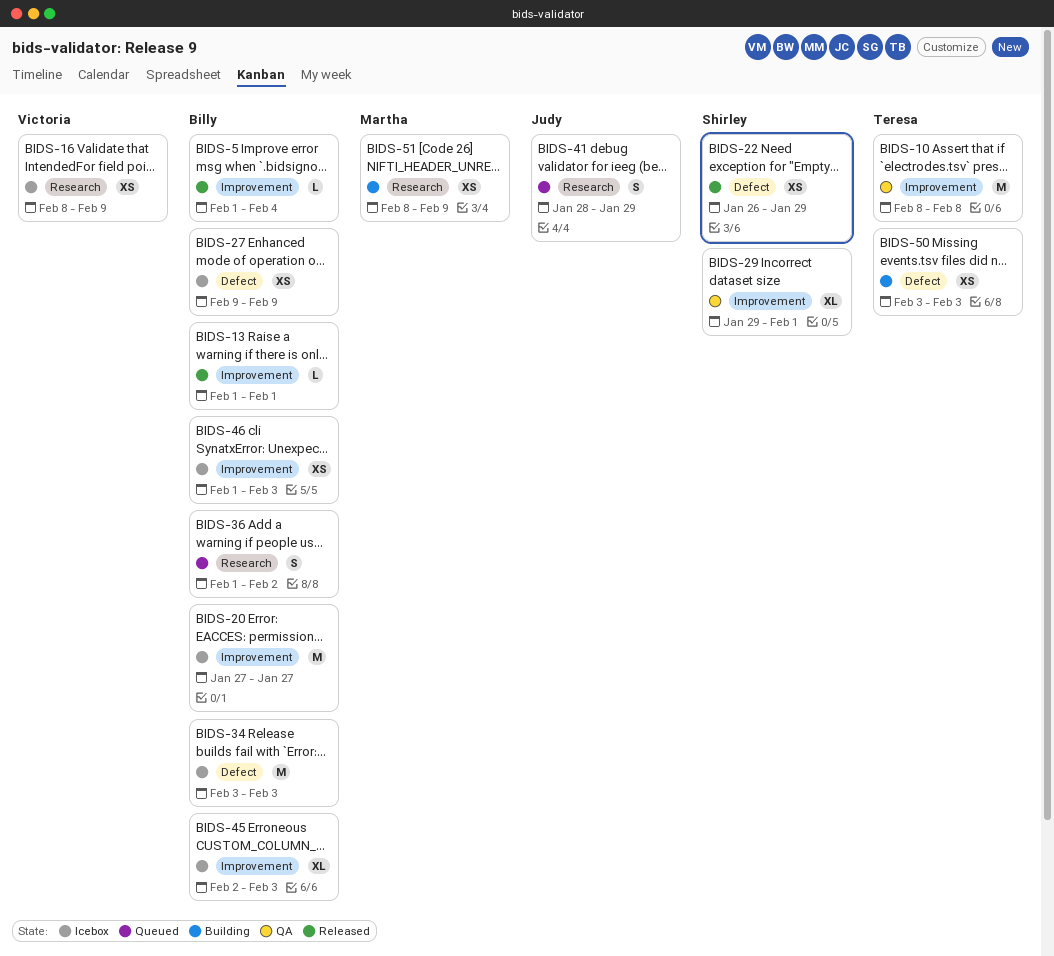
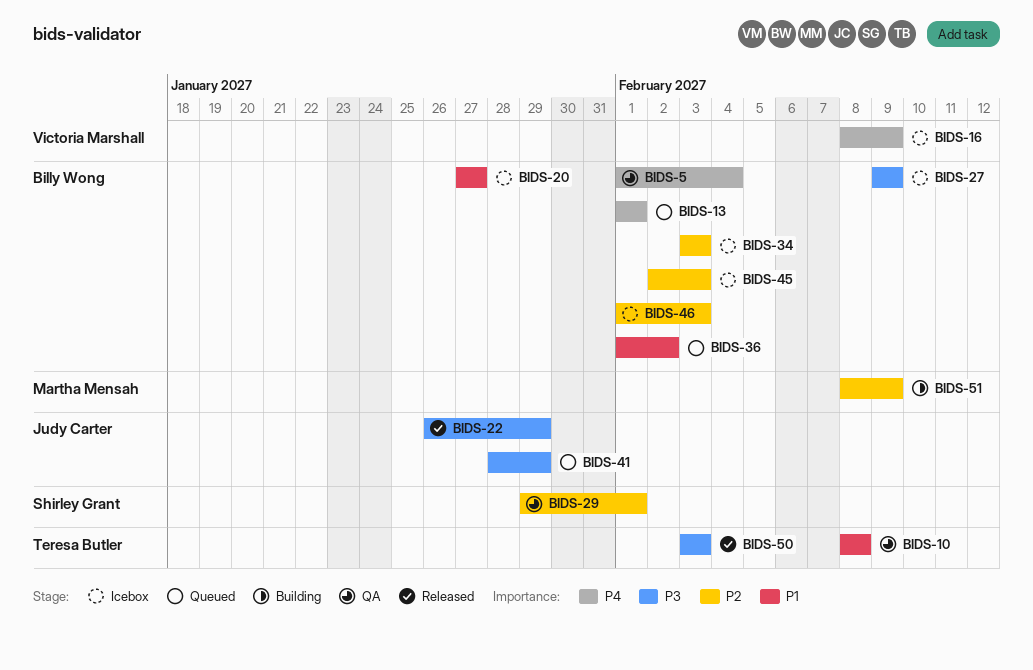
BIDS-5, status: Released -> QA
BIDS-13, status: Released -> Queued
BIDS-22, owner: Shirley Grant -> Judy Carter
BIDS-50, status: Building -> Released

